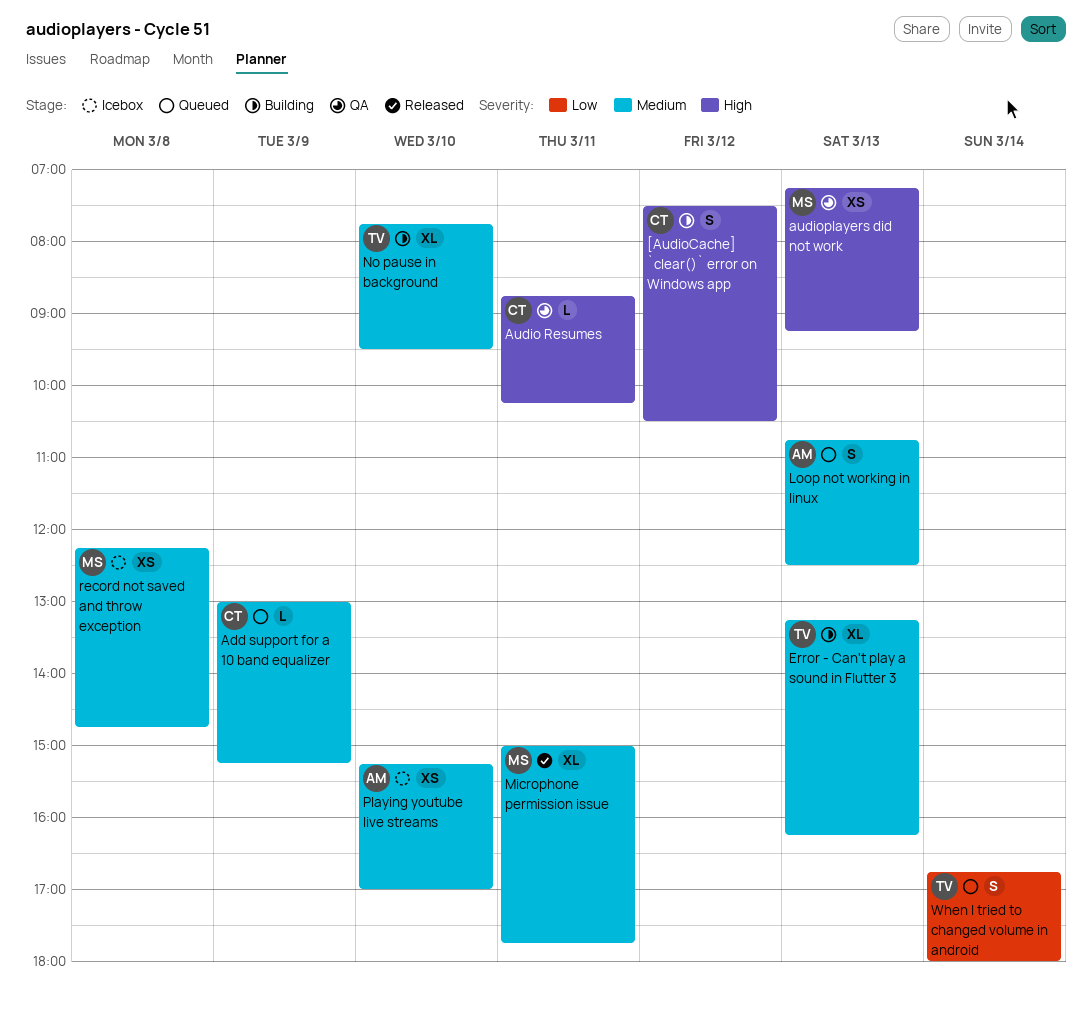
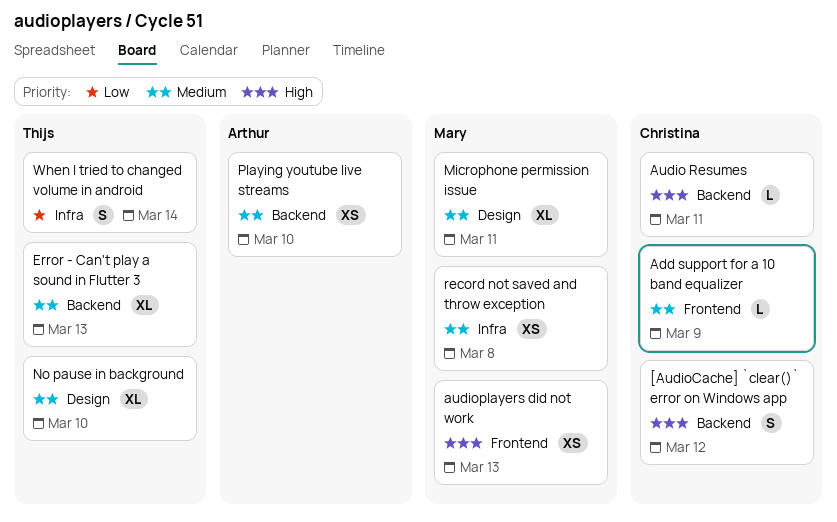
Loop not working in linux: present -> none

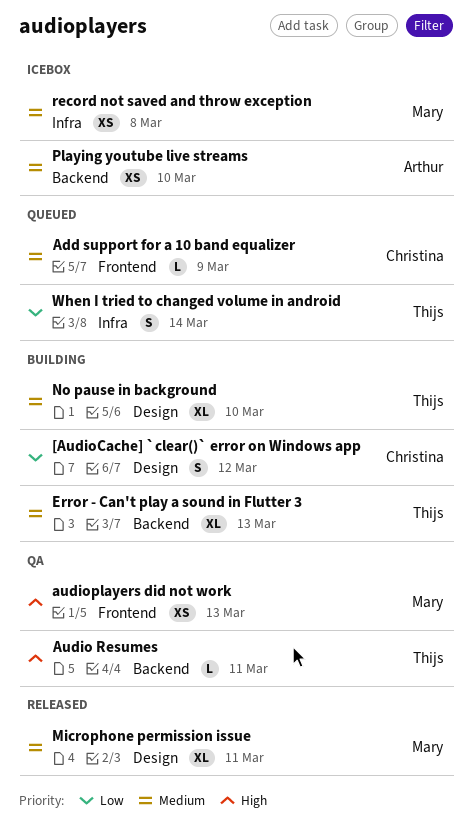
[AudioCache] `clear()` error on Windows app, priority: High -> Low
[AudioCache] `clear()` error on Windows app, label: Backend -> Design
Audio Resumes, owner: Christina -> Thijs

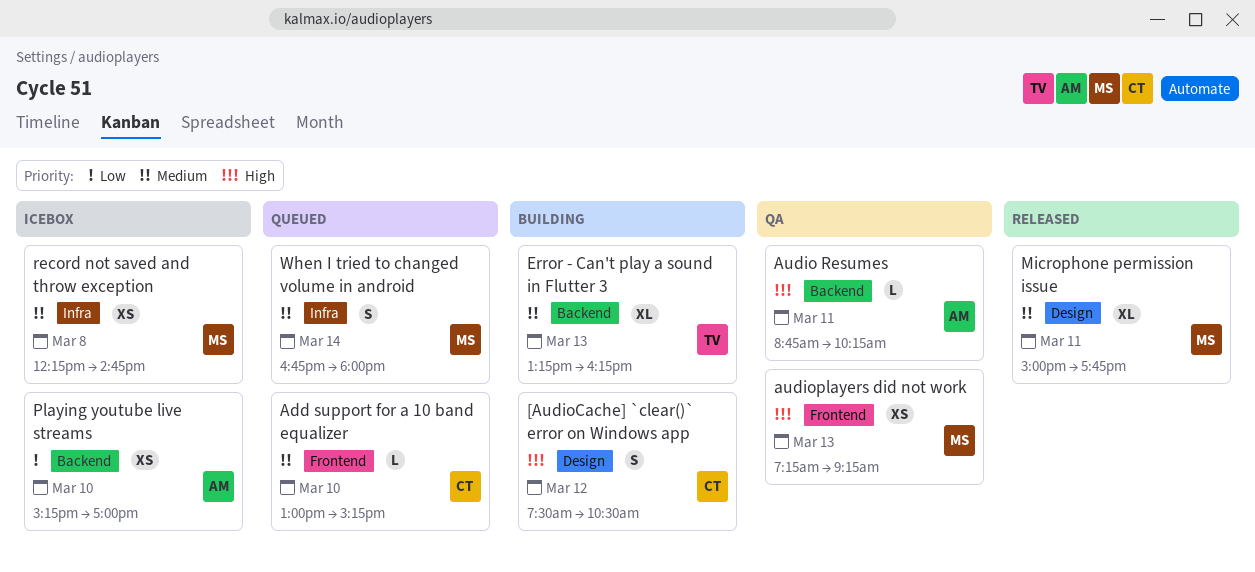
[AudioCache] `clear()` error on Windows app, priority: Low -> High
Add support for a 10 band equalizer, day: Mar 9 -> Mar 10
Audio Resumes, owner: Thijs -> Arthur
No pause in background: present -> none
Playing youtube live streams, priority: Medium -> Low
When I tried to changed volume in android, owner: Thijs -> Mary
When I tried to changed volume in android, priority: Low -> Medium

